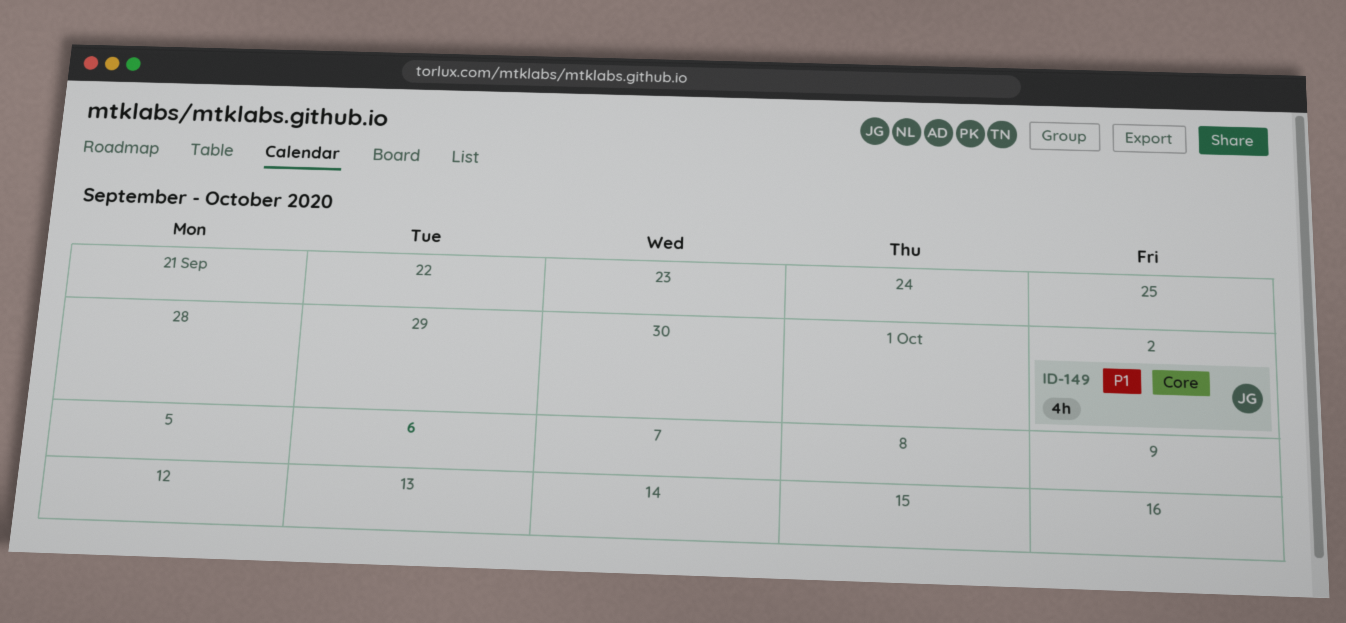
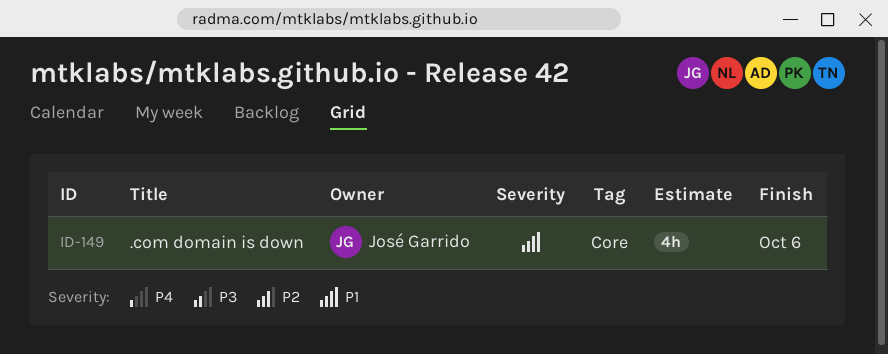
ID-149, due: Oct 2 -> Oct 6

